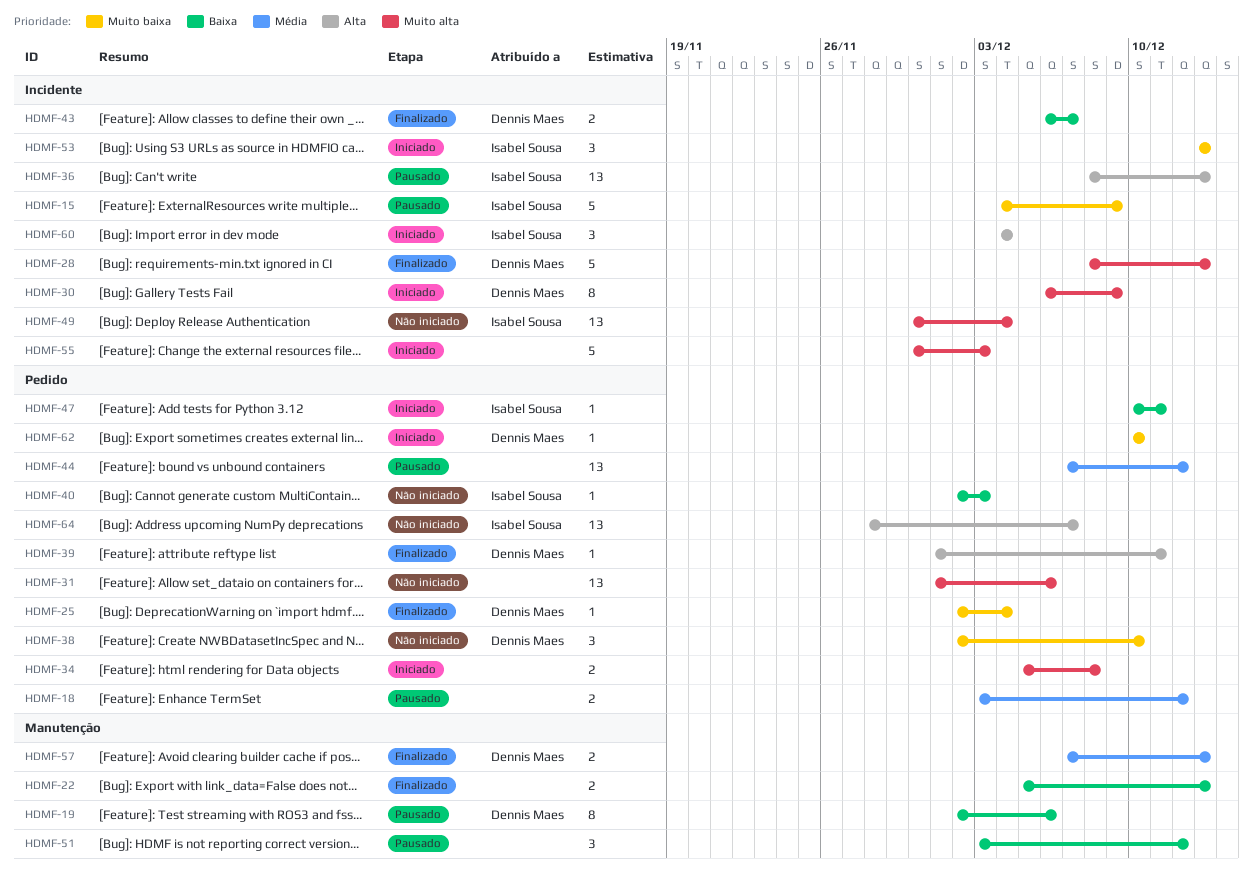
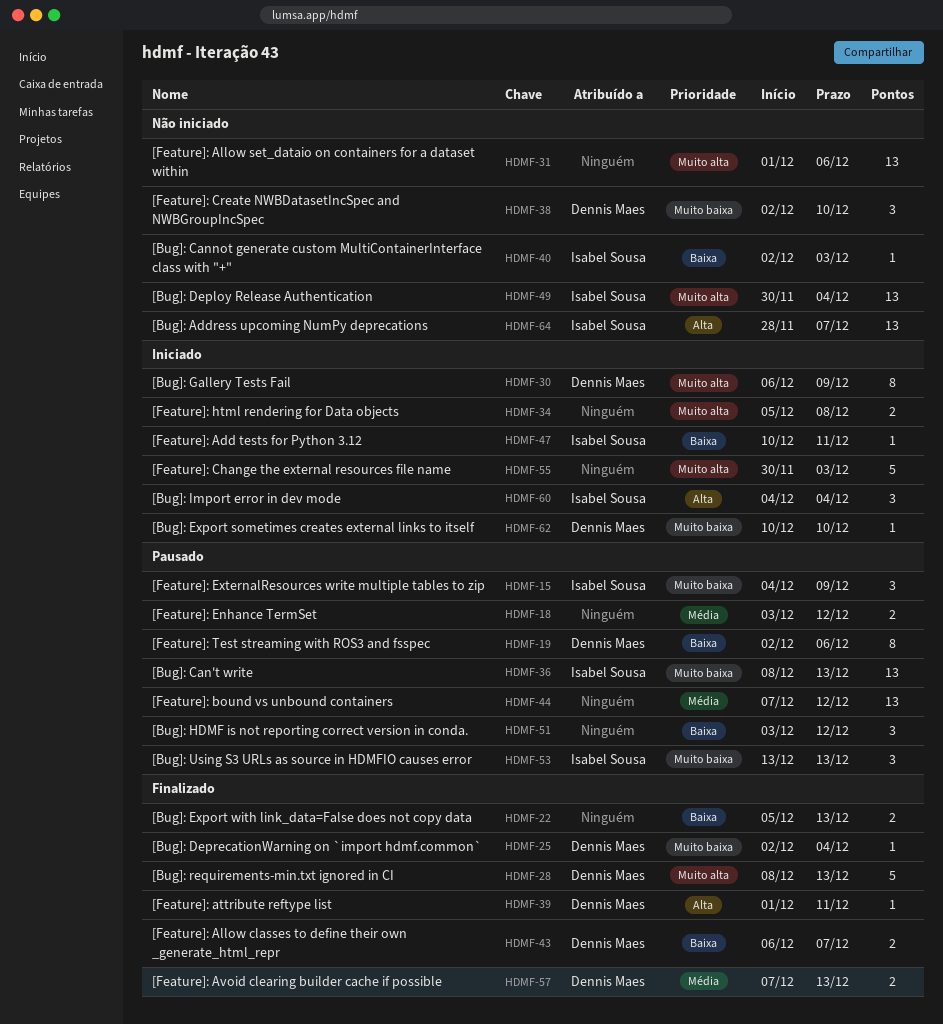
HDMF-15, estimate: 5 -> 3
HDMF-36, priority: Alta -> Muito baixa
HDMF-53, status: Iniciado -> Pausado

